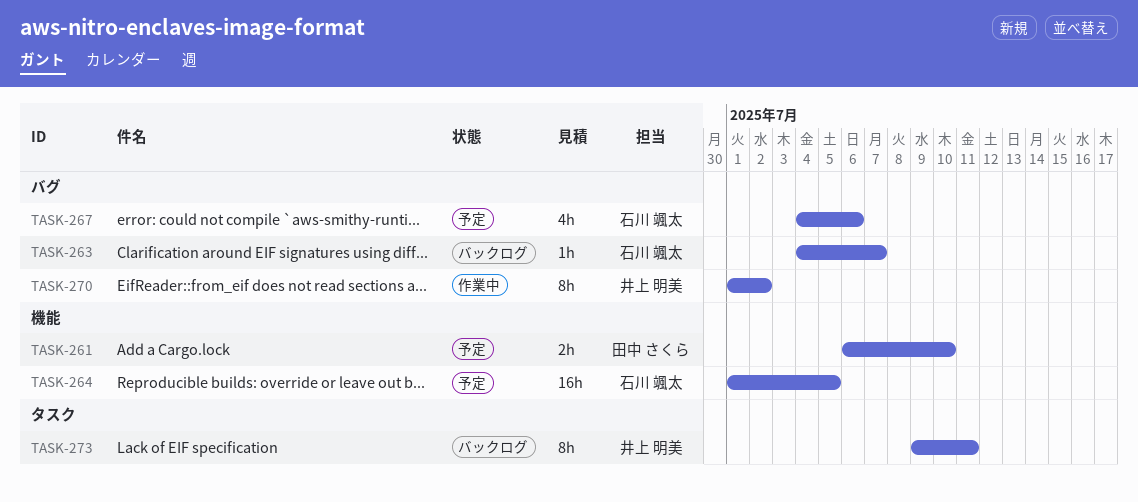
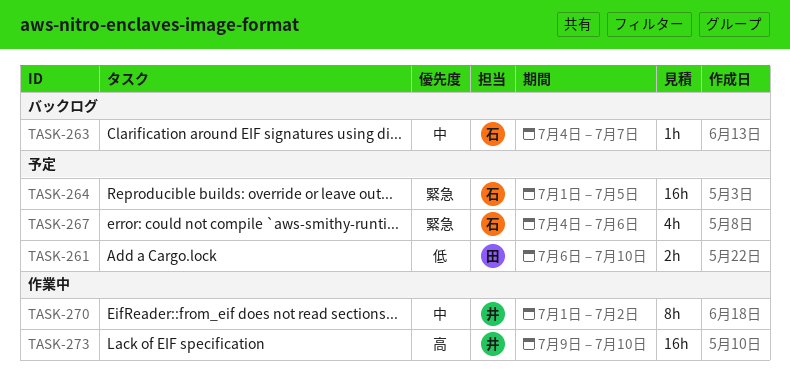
TASK-273, status: バックログ -> 作業中
TASK-273, estimate: 8h -> 16h
TASK-273, due: Jul 11 -> Jul 10

